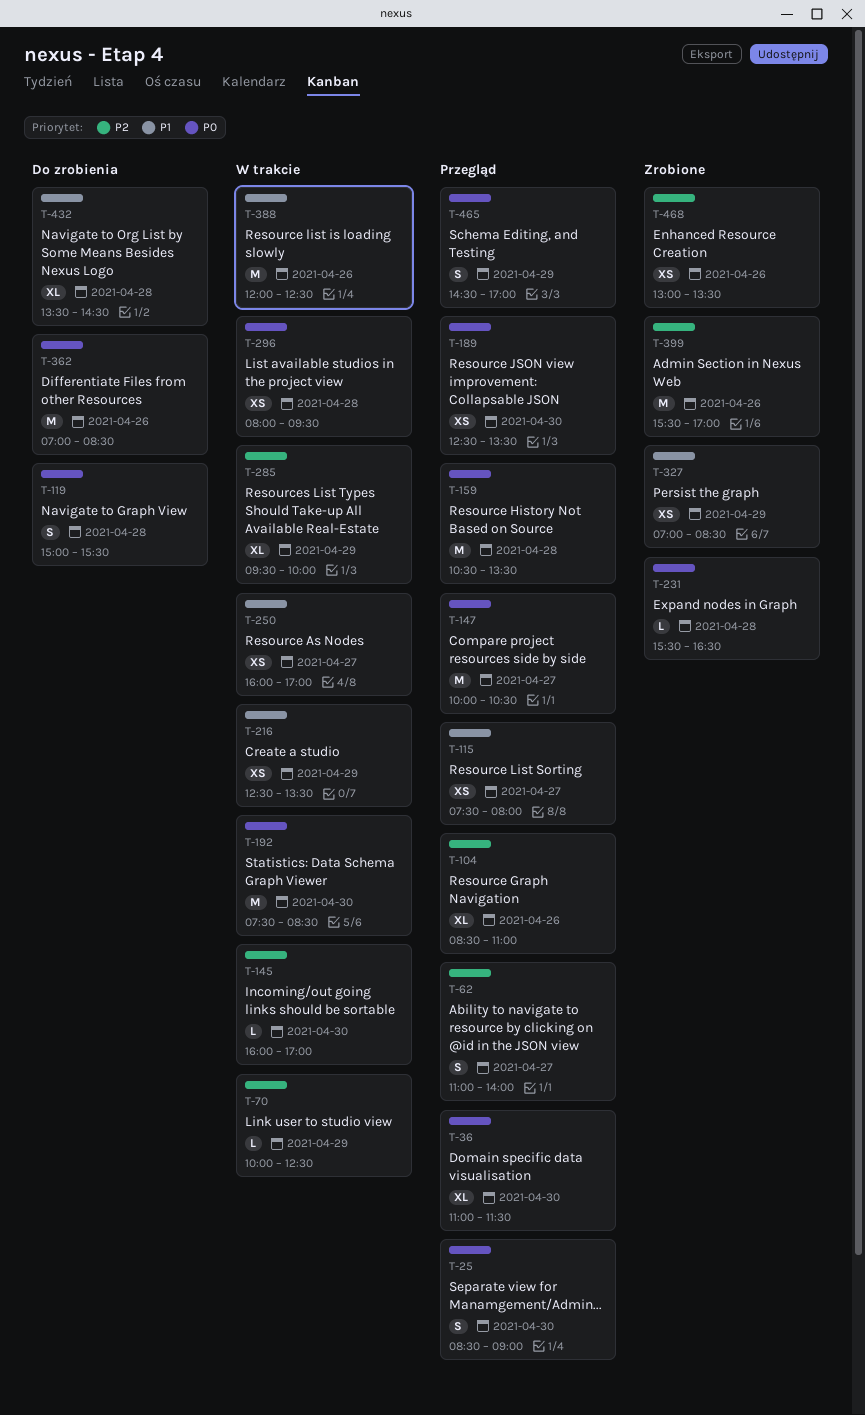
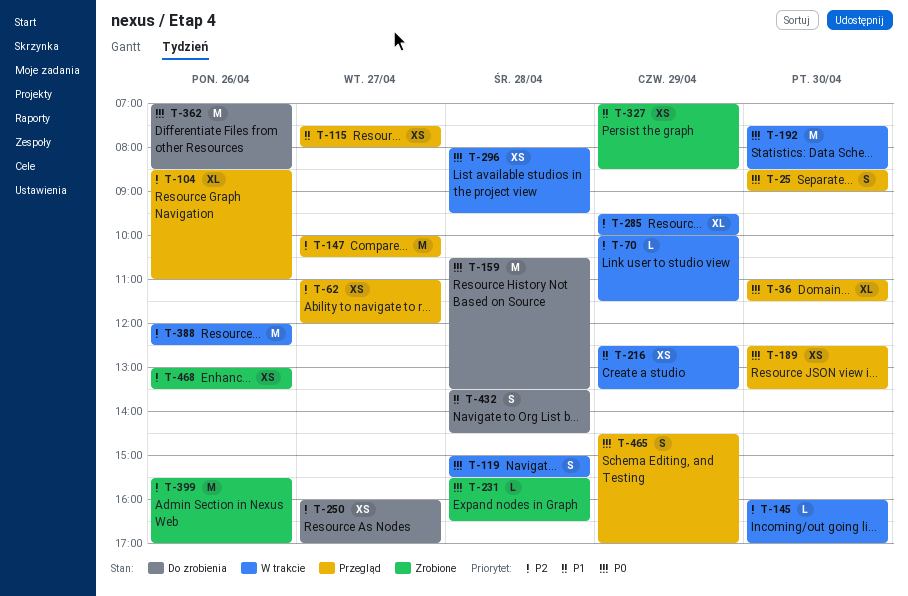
T-62, estimate: S -> XS
T-62, ends: 14:00 -> 12:00
T-70, ends: 12:30 -> 11:30
T-119, status: Do zrobienia -> W trakcie
T-147, priority: P0 -> P2
T-159, status: Przegląd -> Do zrobienia
T-250, status: W trakcie -> Do zrobienia
T-250, priority: P1 -> P2
T-388, priority: P1 -> P2
T-432, estimate: XL -> S

